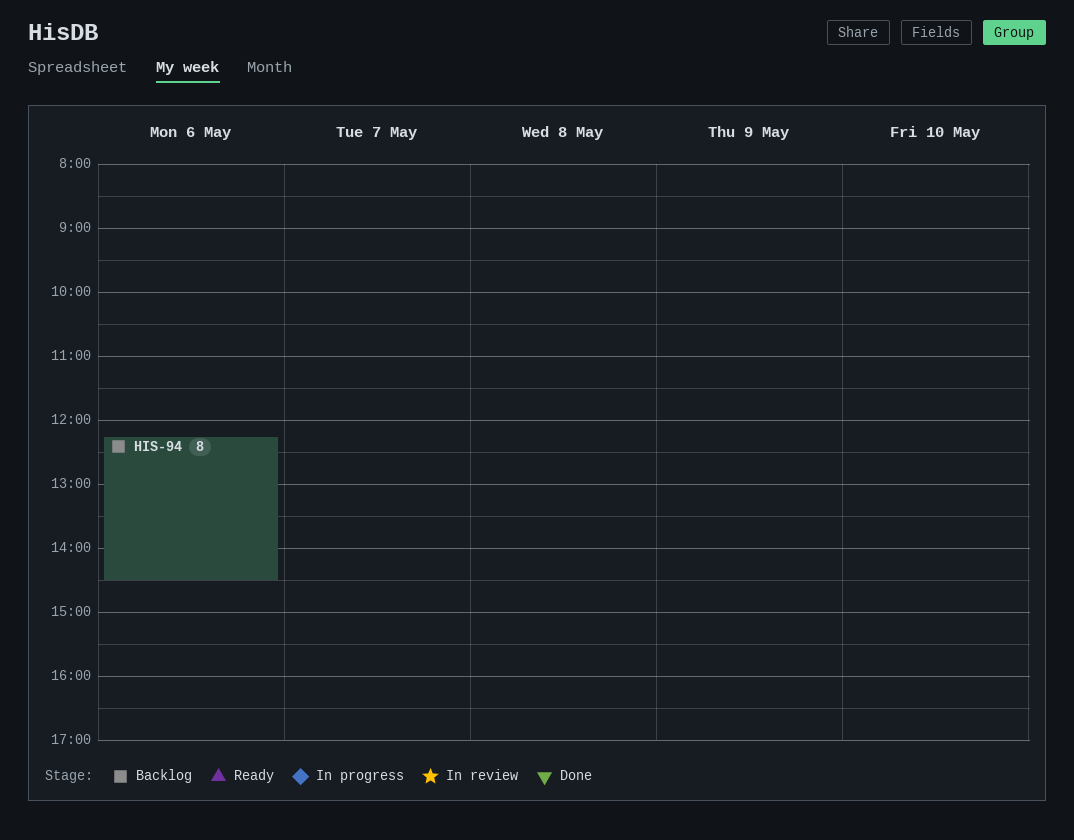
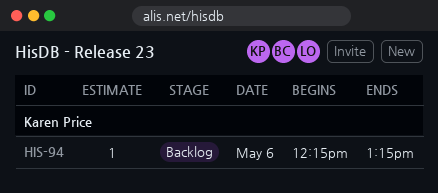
HIS-94, estimate: 8 -> 1
HIS-94, ends: 14:30 -> 13:15

